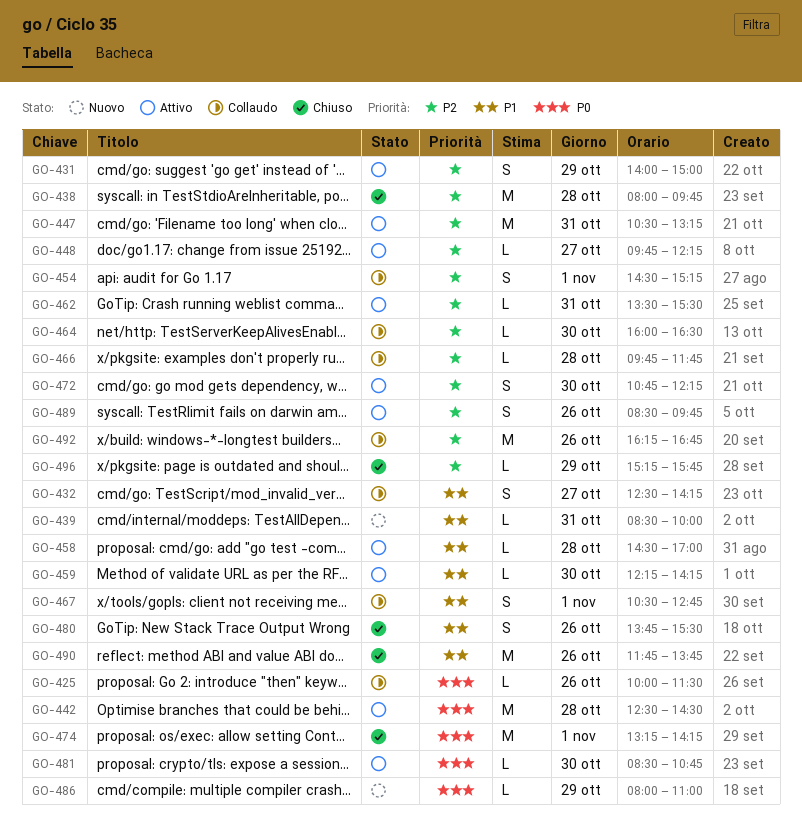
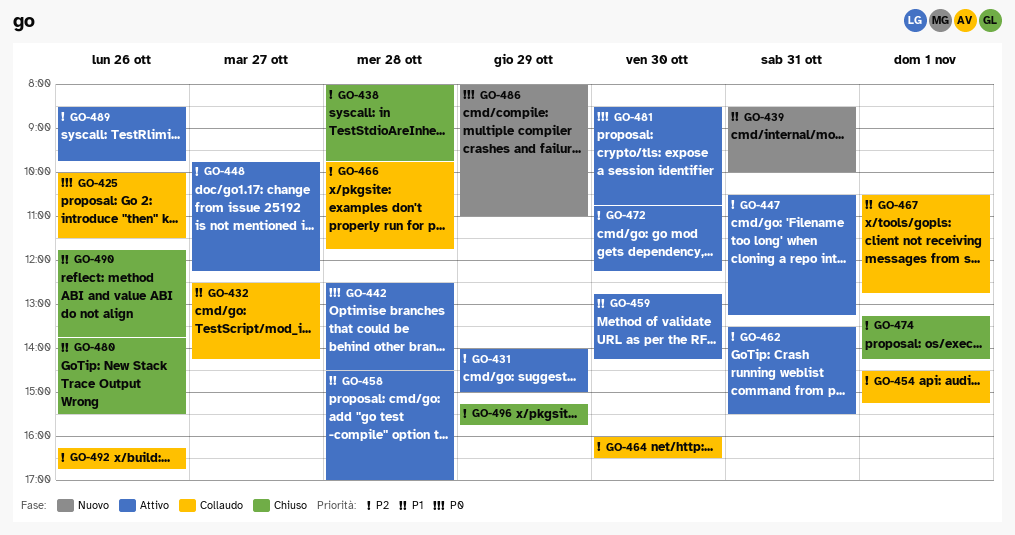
GO-459, begins: 12:15 -> 12:45
GO-474, priority: P0 -> P2

